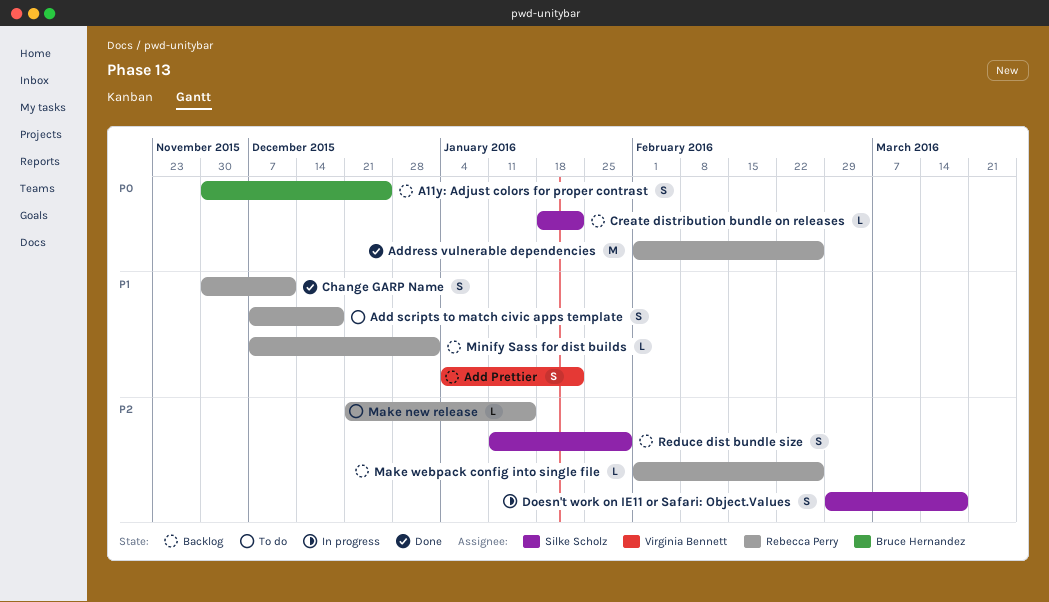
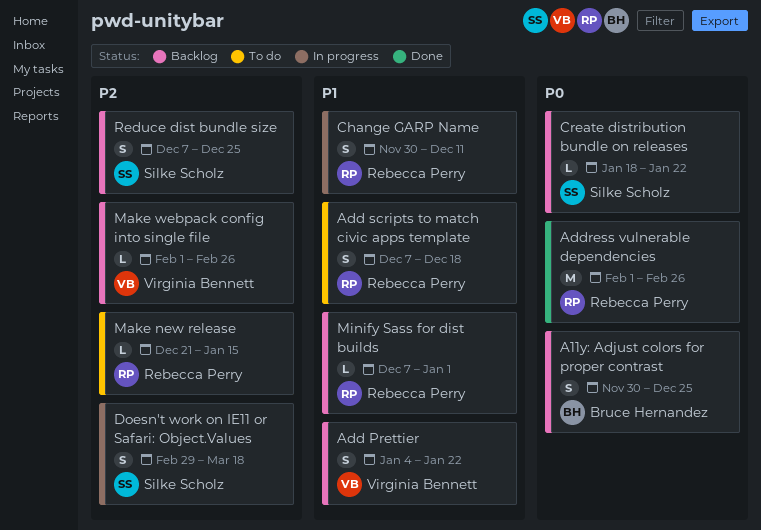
Change GARP Name, status: Done -> In progress
Make webpack config into single file, owner: Rebecca Perry -> Virginia Bennett
Reduce dist bundle size, start: Jan 11 -> Dec 7
Reduce dist bundle size, due: Jan 29 -> Dec 25

